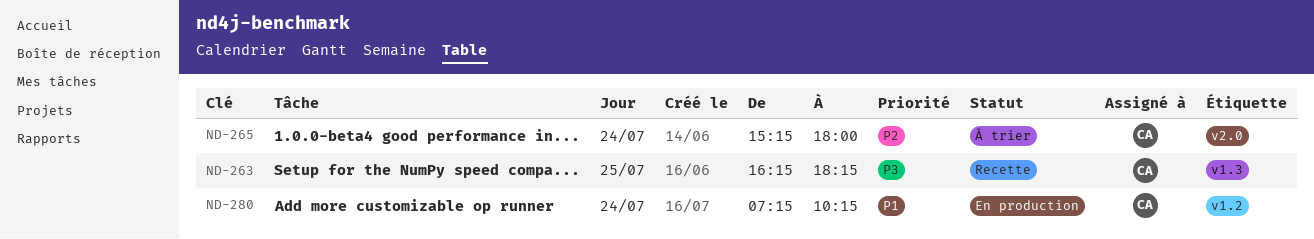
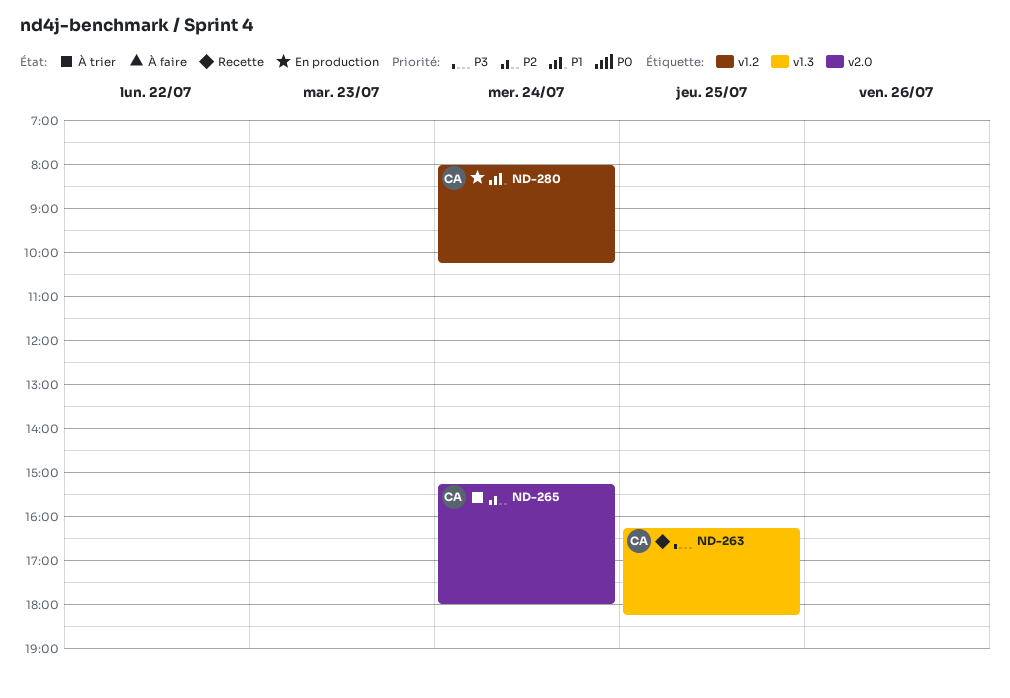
ND-280, begins: 07:15 -> 08:00

